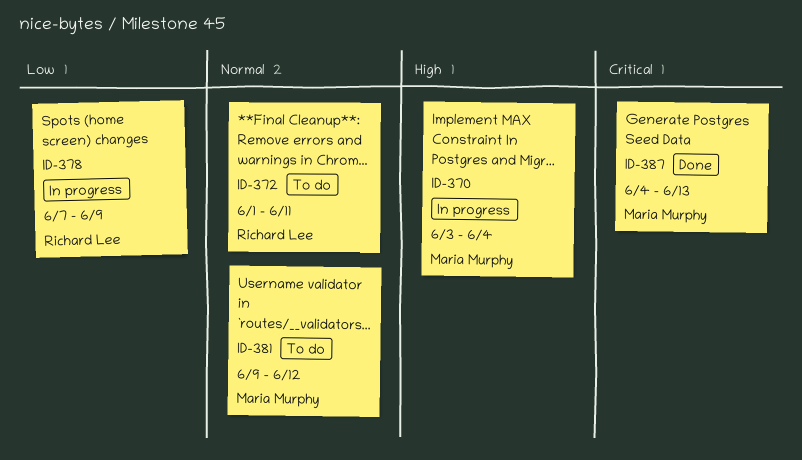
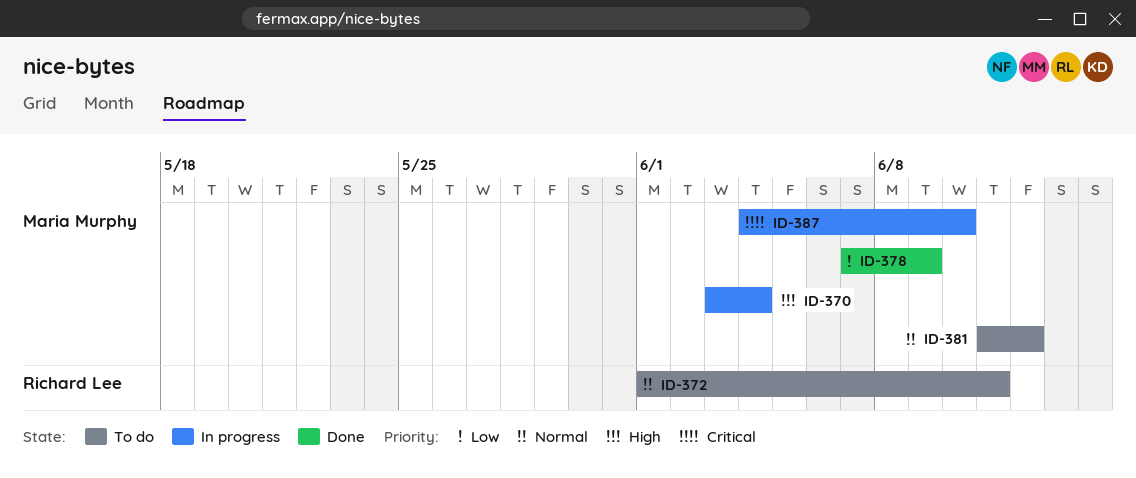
ID-378, status: In progress -> Done
ID-378, owner: Richard Lee -> Maria Murphy
ID-381, start: Jun 9 -> Jun 11
ID-387, status: Done -> In progress
ID-387, due: Jun 13 -> Jun 10

